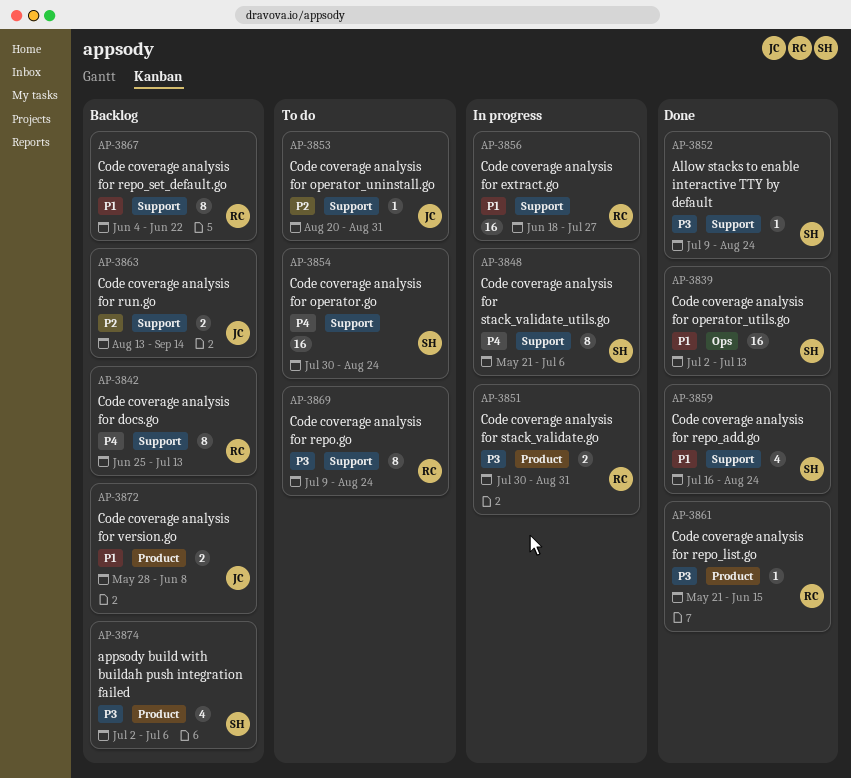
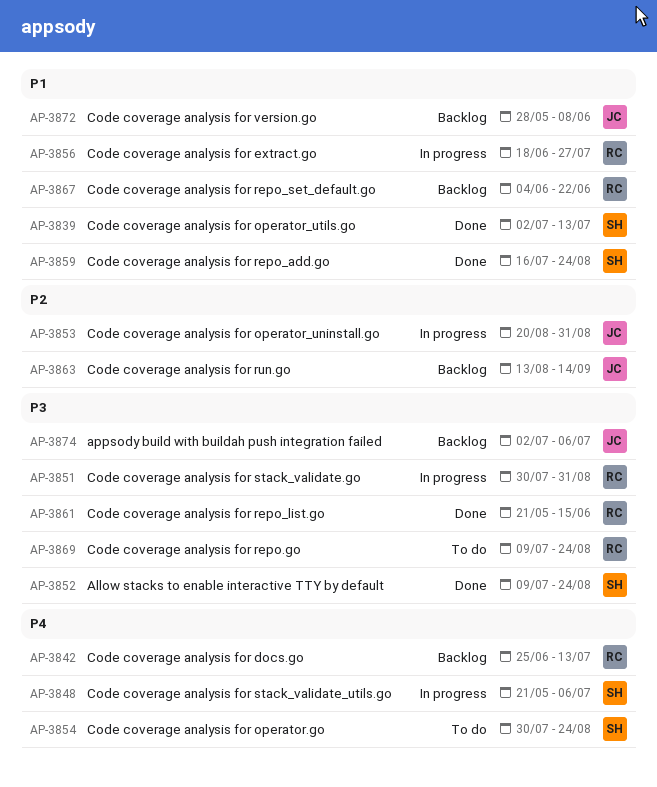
AP-3853, status: To do -> In progress
AP-3874, owner: SH -> JC

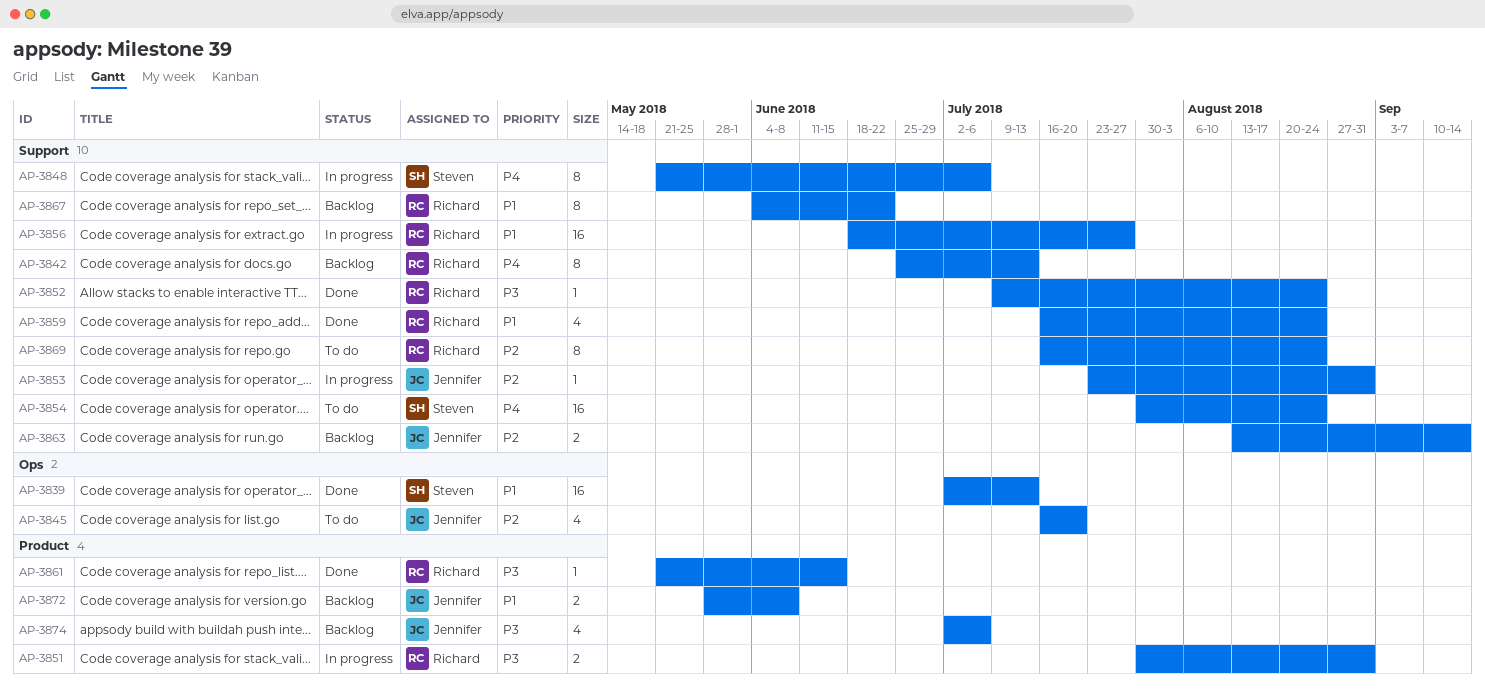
AP-3845: none -> present
AP-3852, owner: Steven -> Richard
AP-3853, start: Aug 20 -> Jul 23
AP-3859, owner: Steven -> Richard
AP-3869, priority: P3 -> P2
AP-3869, start: Jul 9 -> Jul 16

